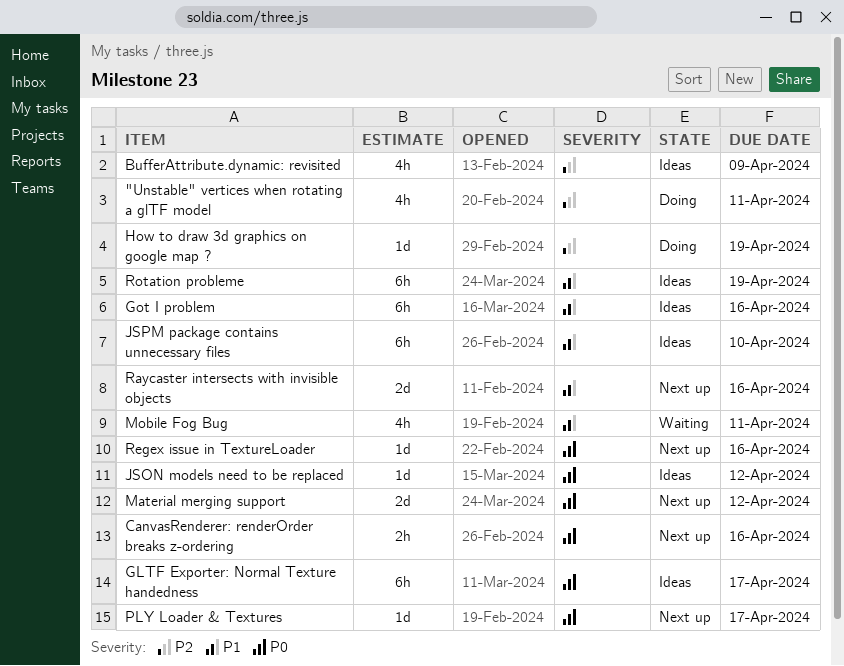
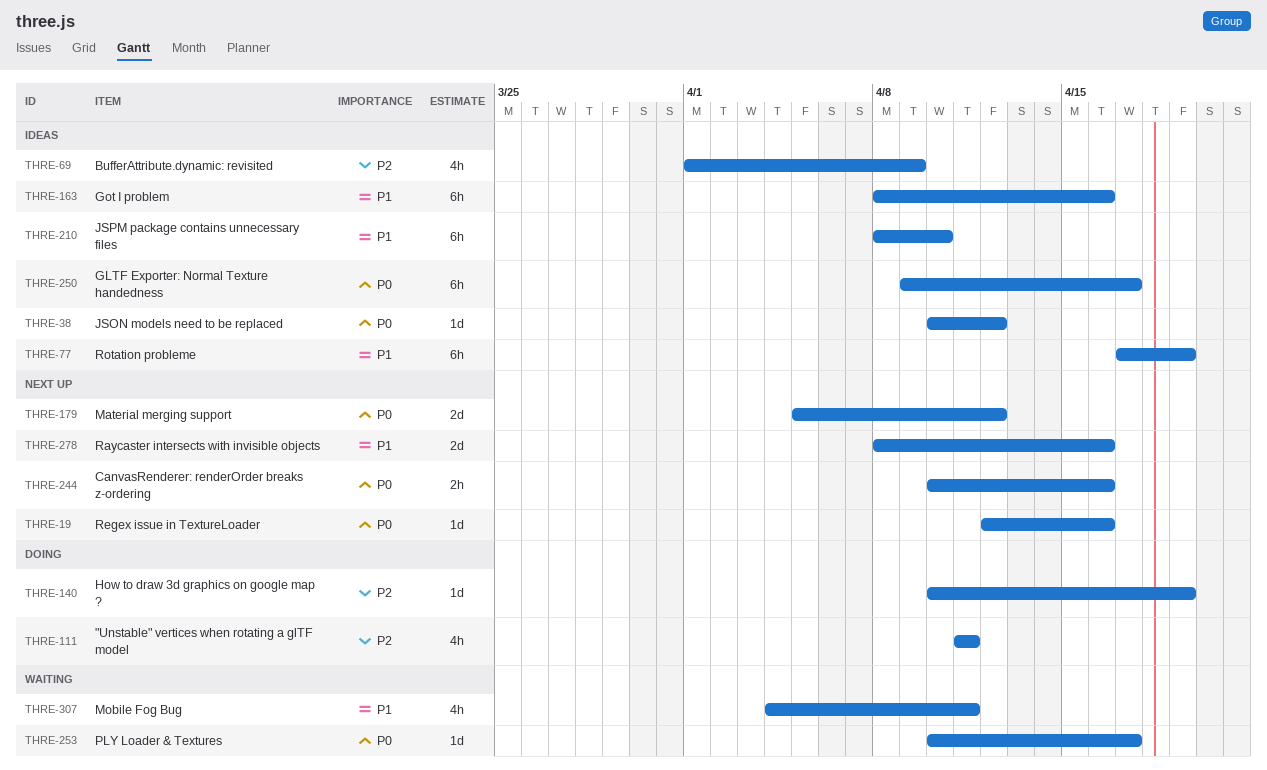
PLY Loader & Textures, status: Next up -> Waiting

